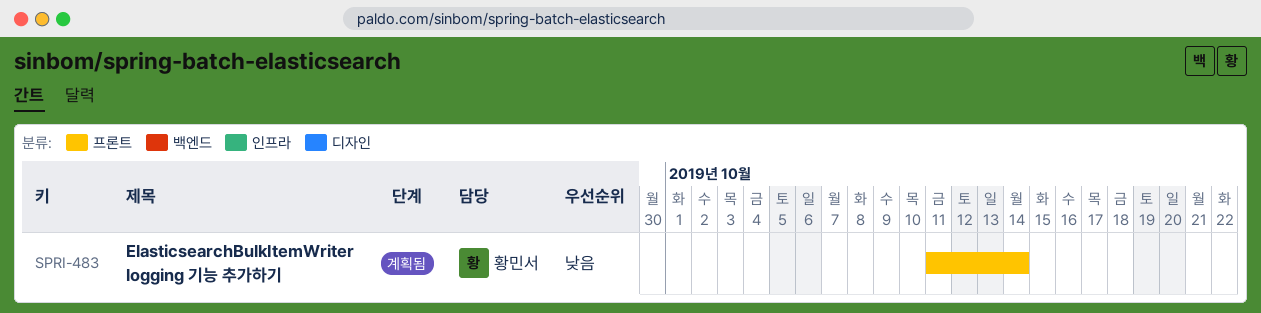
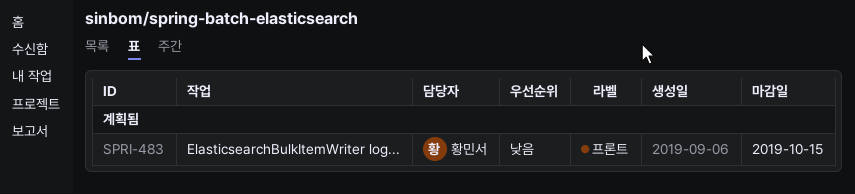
SPRI-483, due: Oct 14 -> Oct 15

